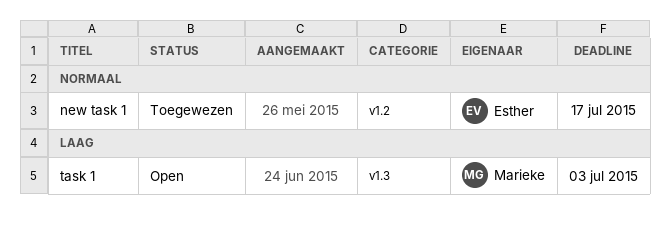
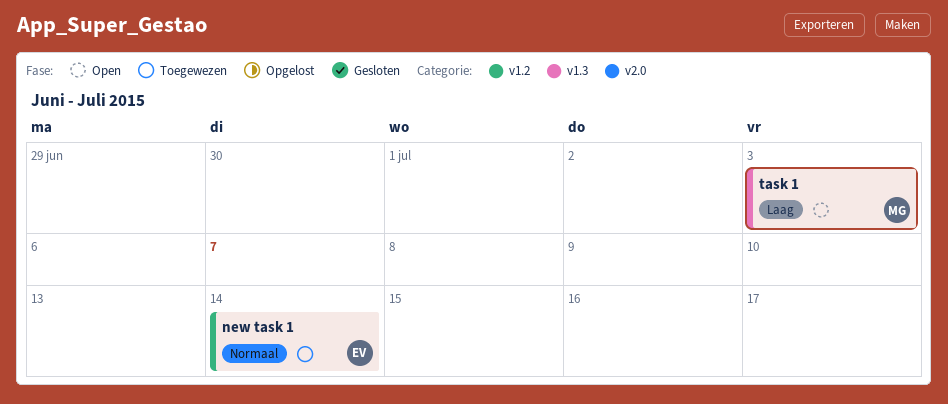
new task 1, due: Jul 17 -> Jul 14

